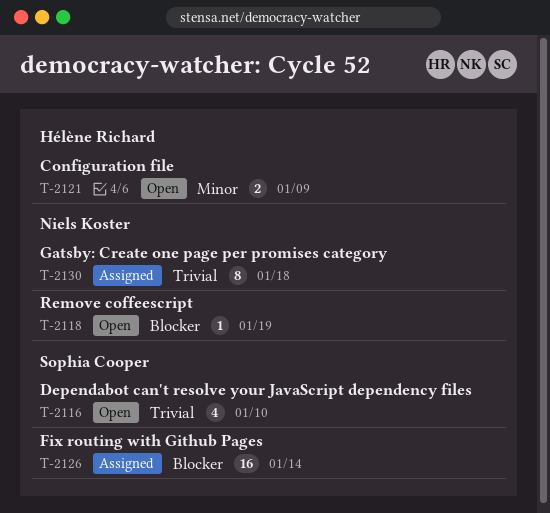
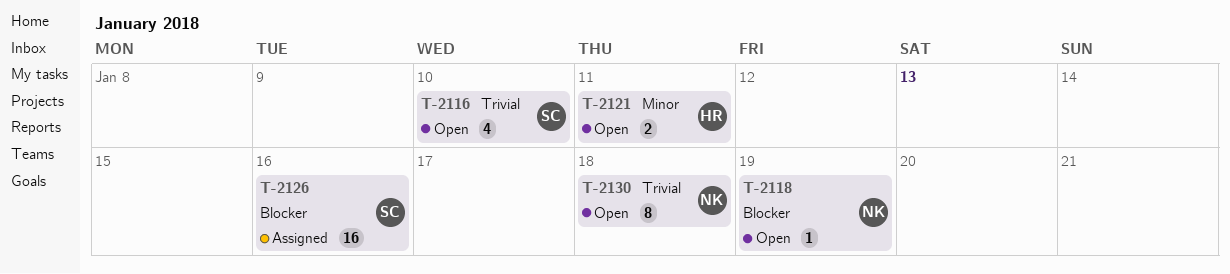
T-2121, due: Jan 9 -> Jan 11
T-2126, due: Jan 14 -> Jan 16
T-2130, status: Assigned -> Open

